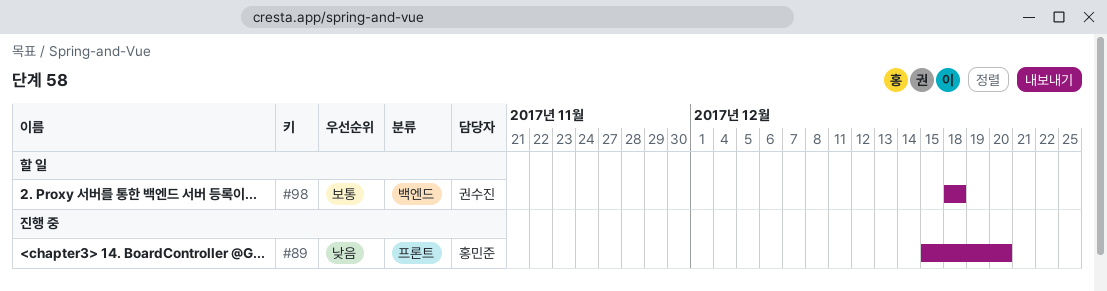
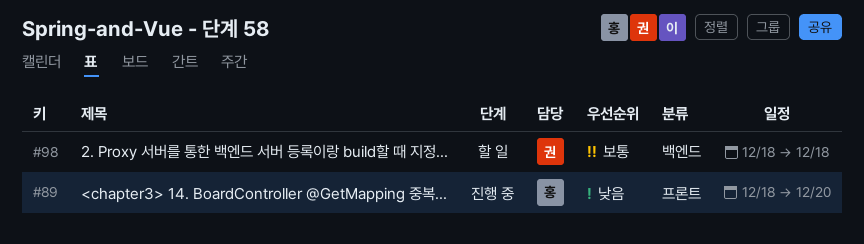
#89, start: Dec 15 -> Dec 18

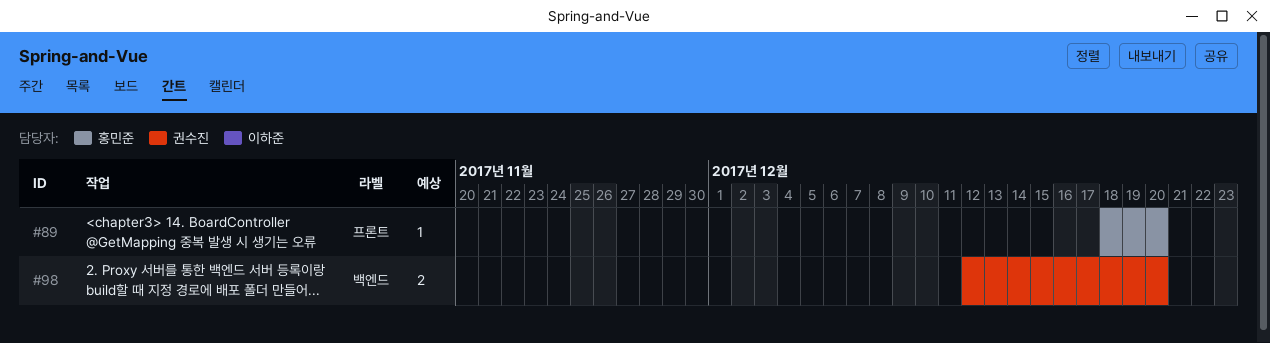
#98, start: Dec 18 -> Dec 12
#98, due: Dec 18 -> Dec 20

